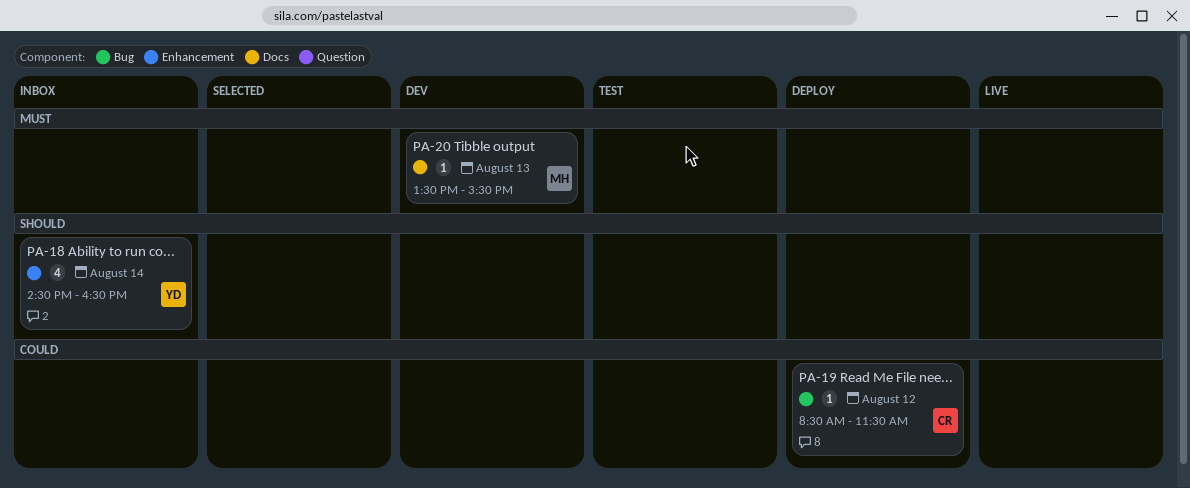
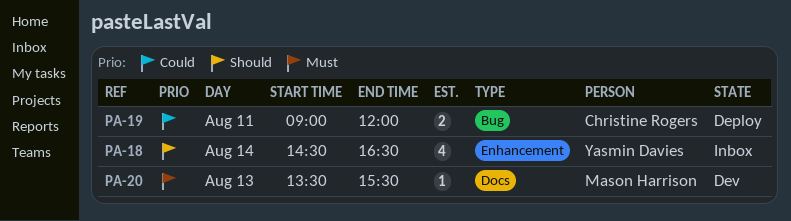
PA-19, estimate: 1 -> 2
PA-19, day: Aug 12 -> Aug 11
PA-19, begins: 08:30 -> 09:00
PA-19, ends: 11:30 -> 12:00

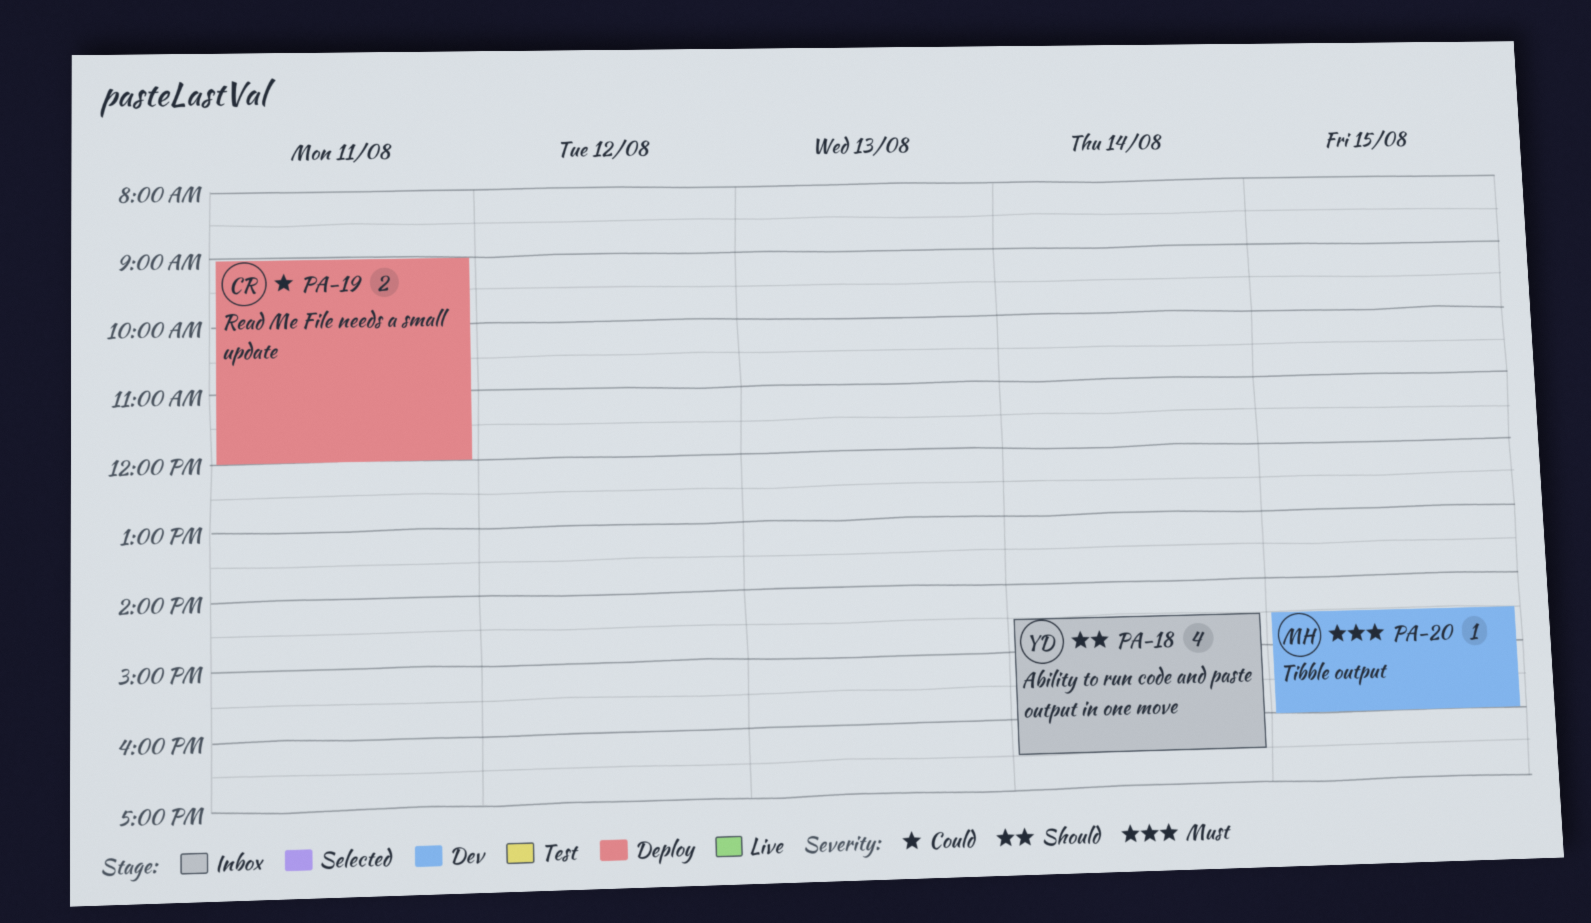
PA-20, day: Aug 13 -> Aug 15
PA-20, begins: 13:30 -> 14:30
PA-20, ends: 15:30 -> 16:00

